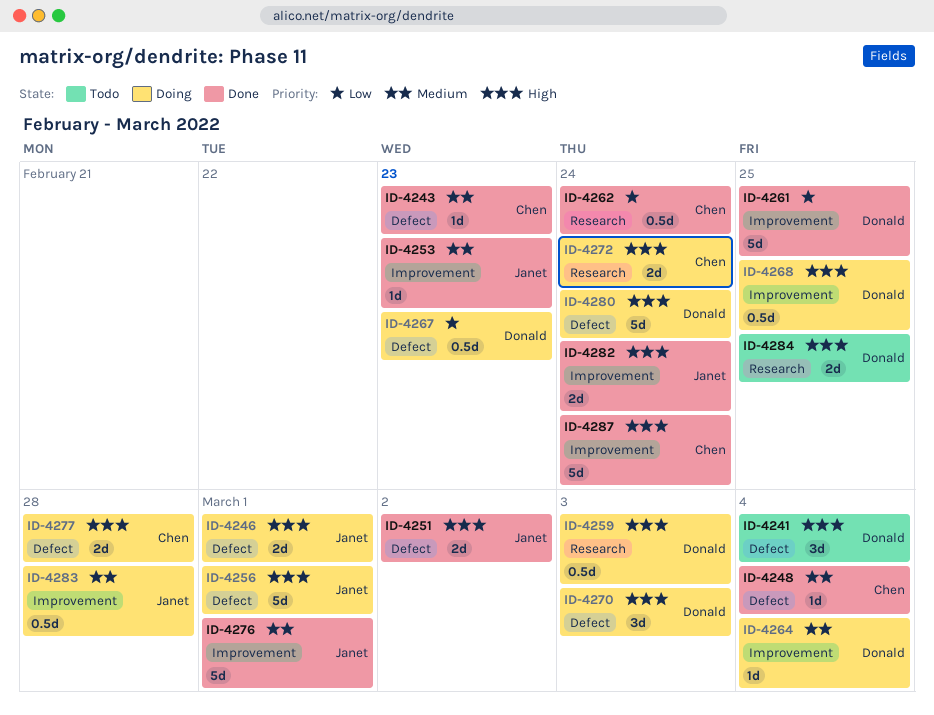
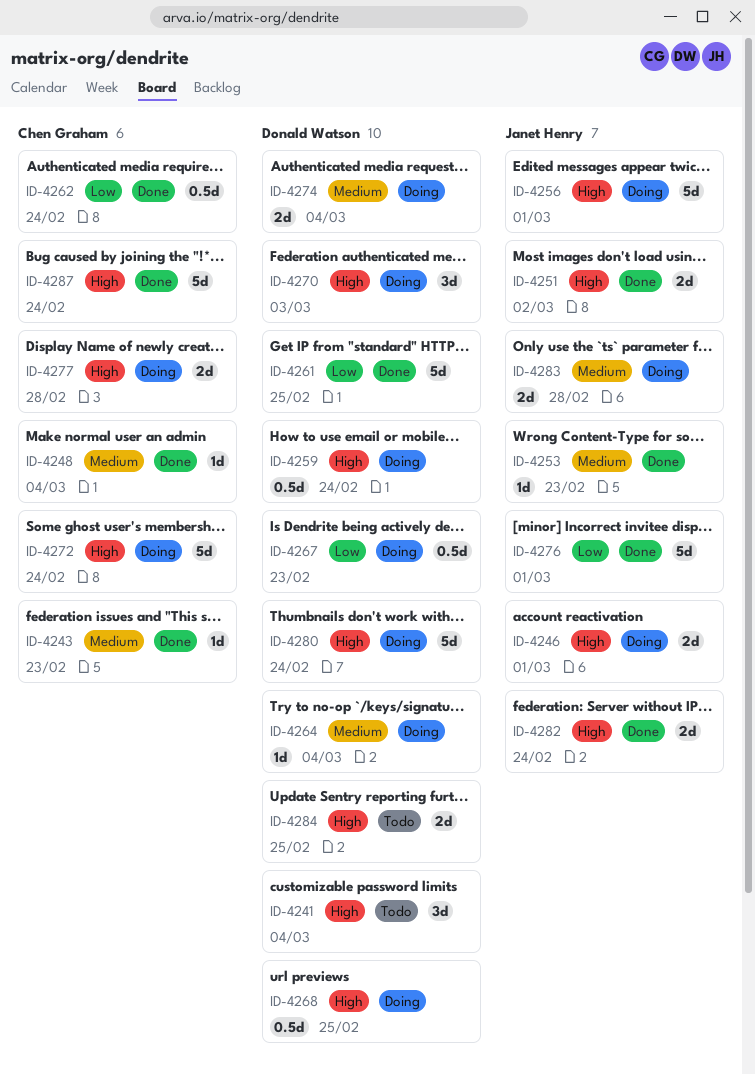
ID-4259, due: Mar 3 -> Feb 24
ID-4272, estimate: 2d -> 5d
ID-4274: none -> present
ID-4276, priority: Medium -> Low
ID-4283, estimate: 0.5d -> 2d

